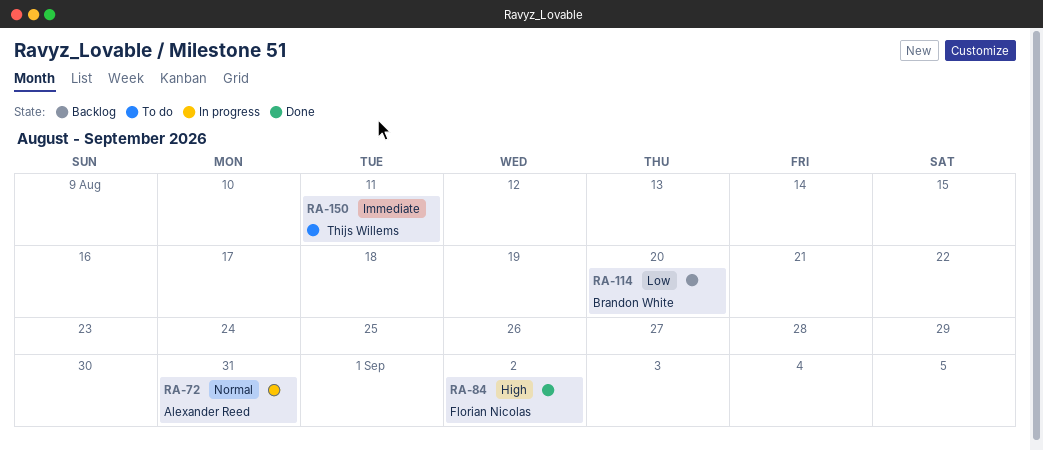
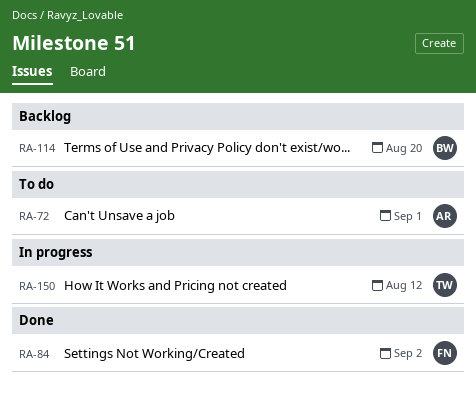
RA-72, status: In progress -> To do
RA-72, due: Aug 31 -> Sep 1
RA-150, status: To do -> In progress
RA-150, due: Aug 11 -> Aug 12

